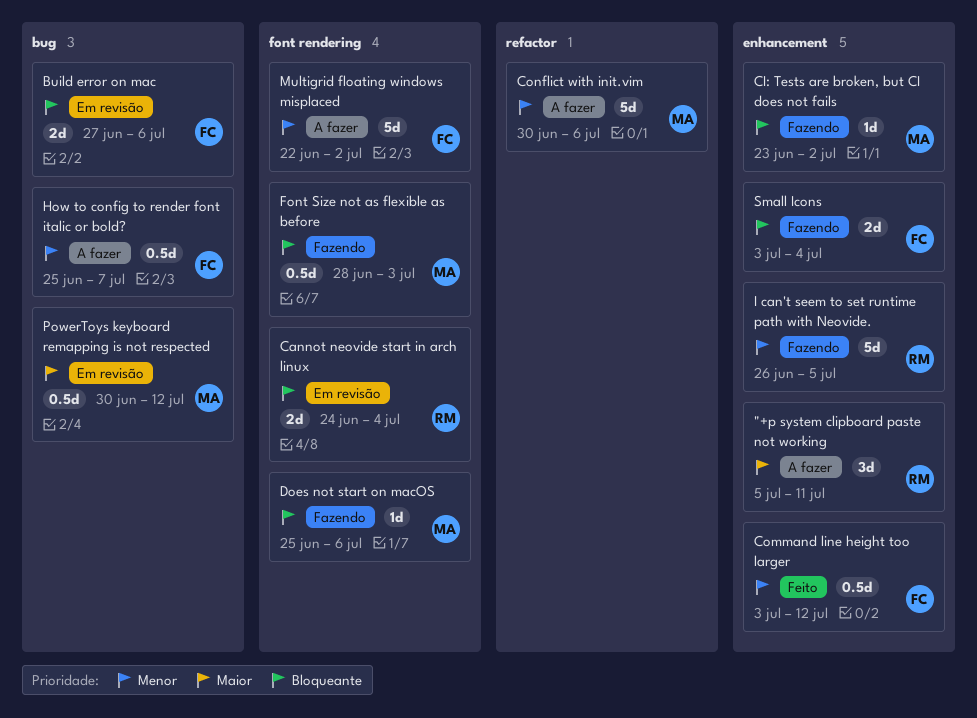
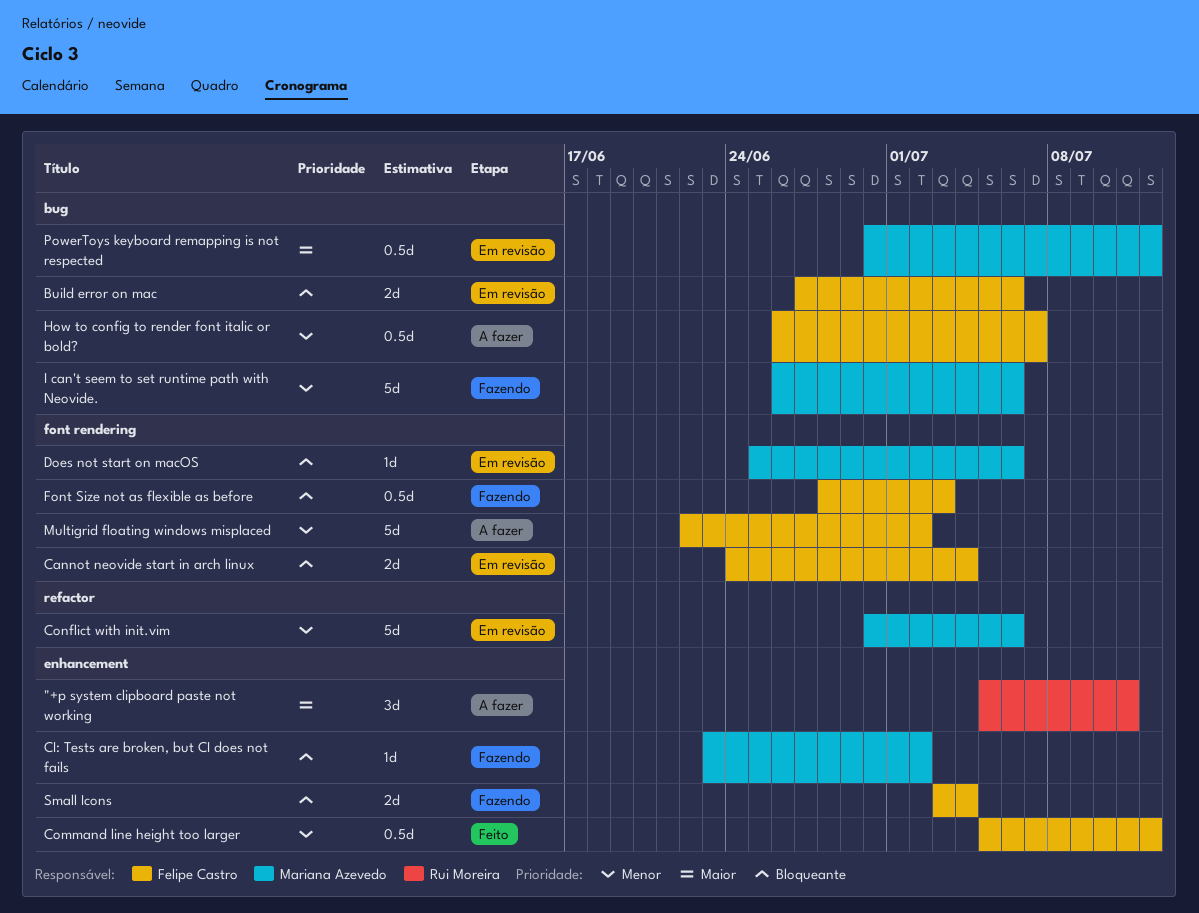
Cannot neovide start in arch linux, owner: Rui Moreira -> Felipe Castro
Command line height too larger, start: Jul 3 -> Jul 5
Conflict with init.vim, status: A fazer -> Em revisão
Does not start on macOS, status: Fazendo -> Em revisão
Font Size not as flexible as before, owner: Mariana Azevedo -> Felipe Castro
How to config to render font italic or bold?, start: Jun 25 -> Jun 26
I can't seem to set runtime path with Neovide., owner: Rui Moreira -> Mariana Azevedo
I can't seem to set runtime path with Neovide., label: enhancement -> bug
I can't seem to set runtime path with Neovide., due: Jul 5 -> Jul 6

